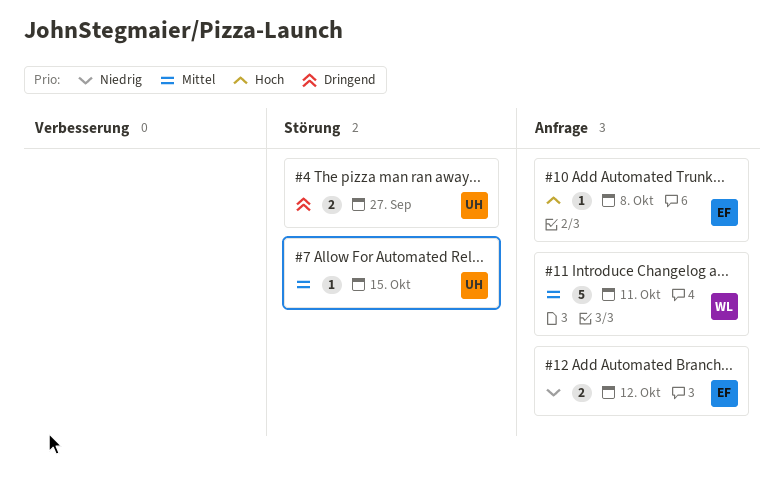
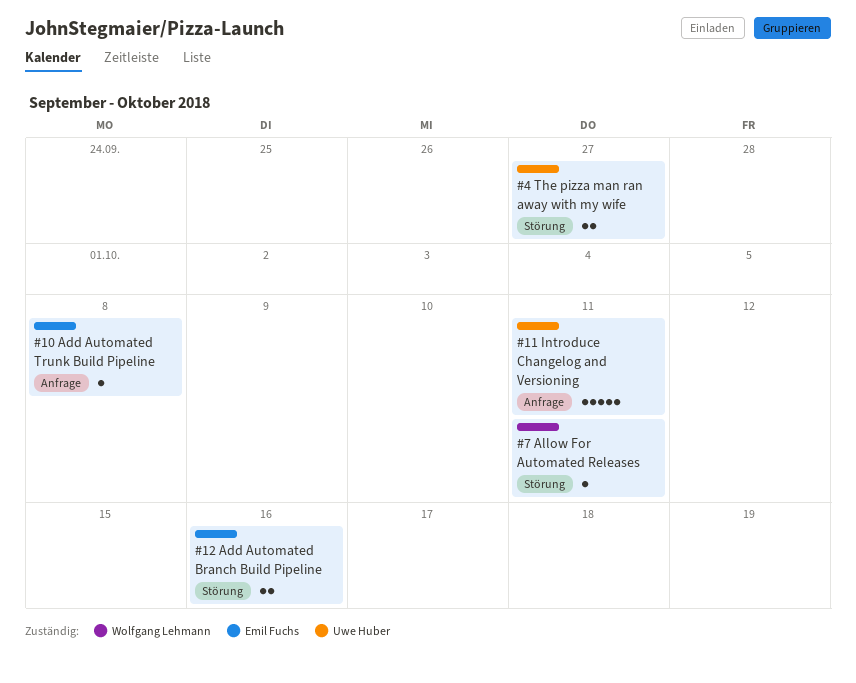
#7, owner: Uwe Huber -> Wolfgang Lehmann
#7, due: Oct 15 -> Oct 11
#11, owner: Wolfgang Lehmann -> Uwe Huber
#12, label: Anfrage -> Störung
#12, due: Oct 12 -> Oct 16

